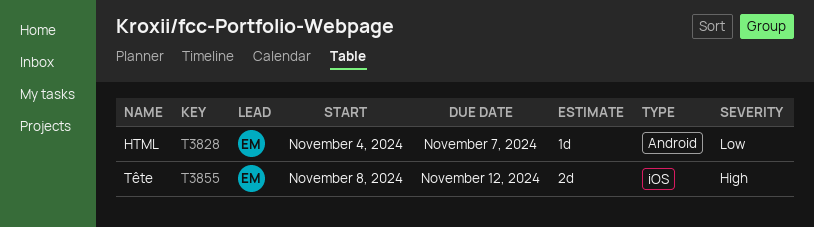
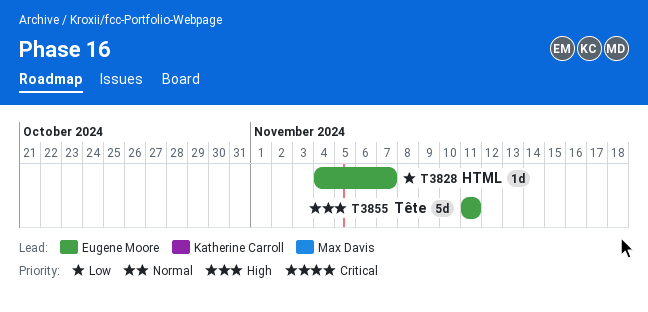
T3855, estimate: 2d -> 5d
T3855, start: Nov 8 -> Nov 11
T3855, due: Nov 12 -> Nov 11

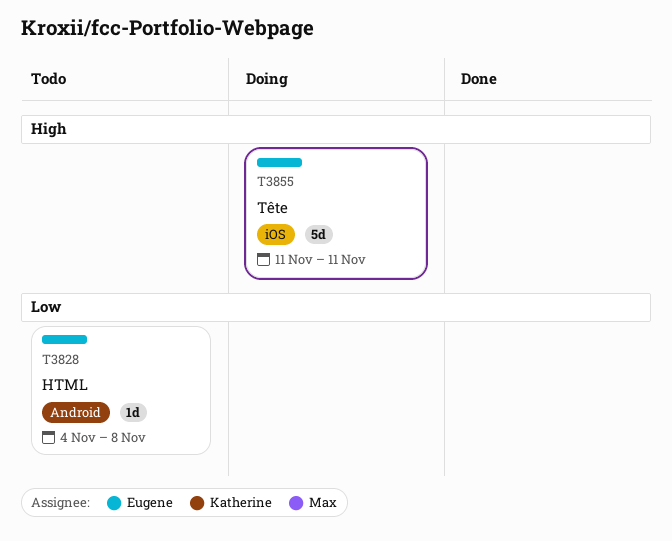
T3828, due: Nov 7 -> Nov 8

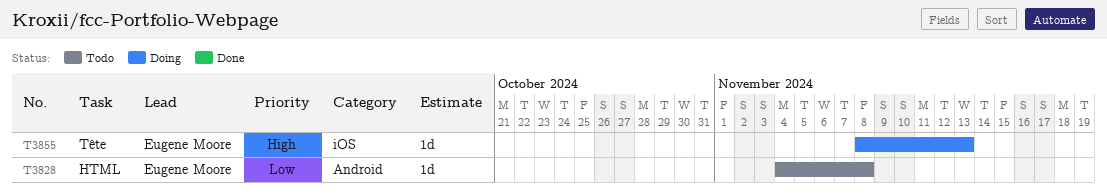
T3855, estimate: 5d -> 1d
T3855, start: Nov 11 -> Nov 8
T3855, due: Nov 11 -> Nov 13

